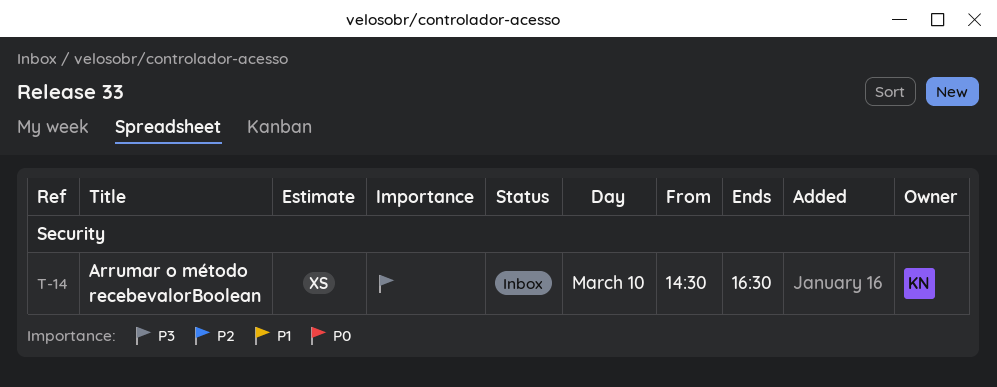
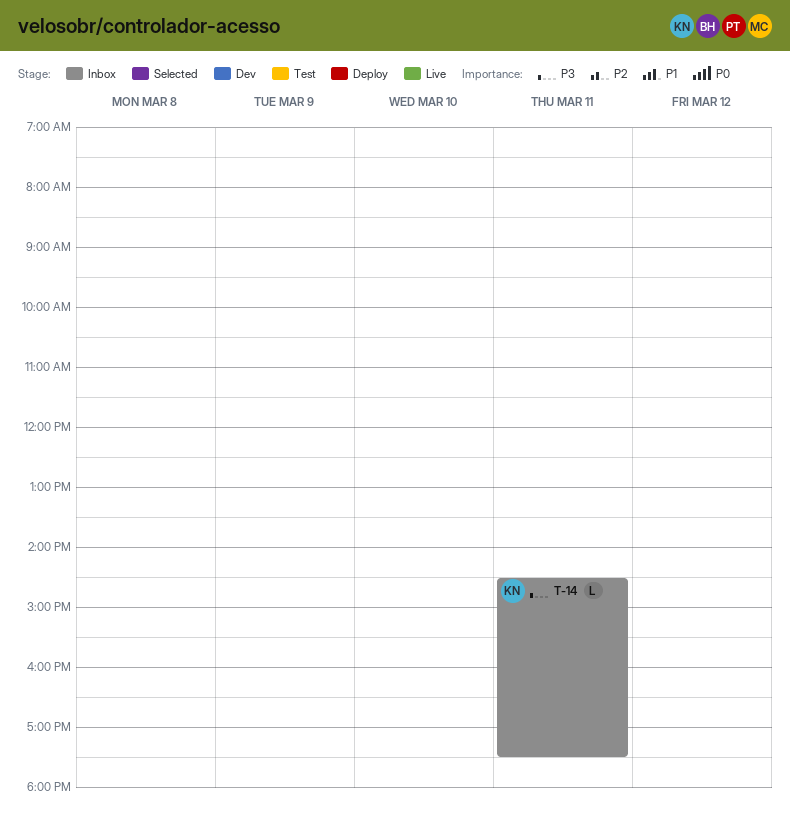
T-14, estimate: XS -> L
T-14, day: Mar 10 -> Mar 11
T-14, ends: 16:30 -> 17:30

